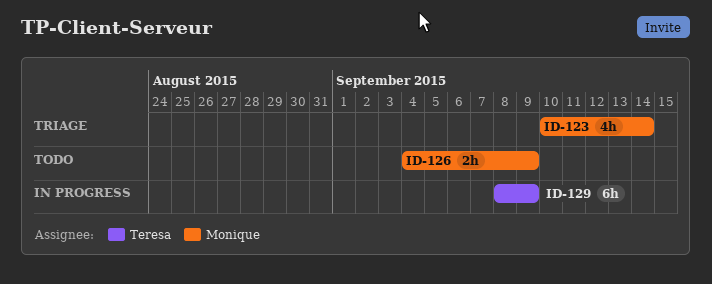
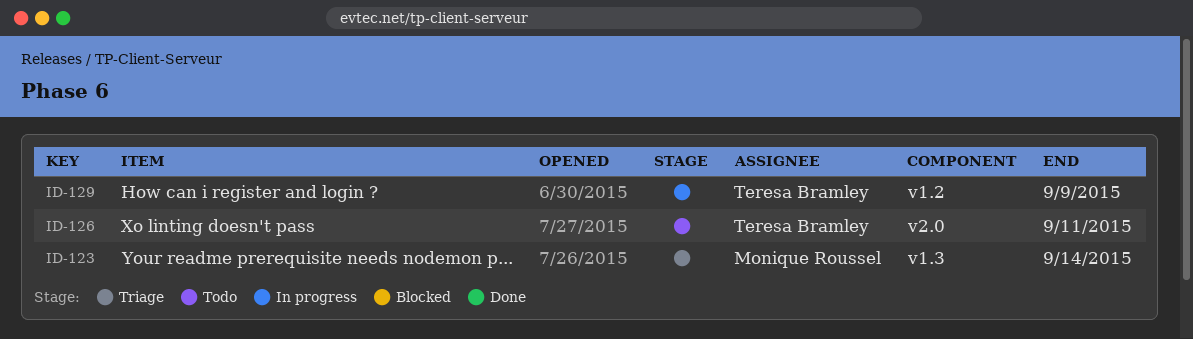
ID-126, owner: Monique Roussel -> Teresa Bramley
ID-126, due: Sep 9 -> Sep 11

